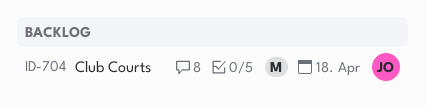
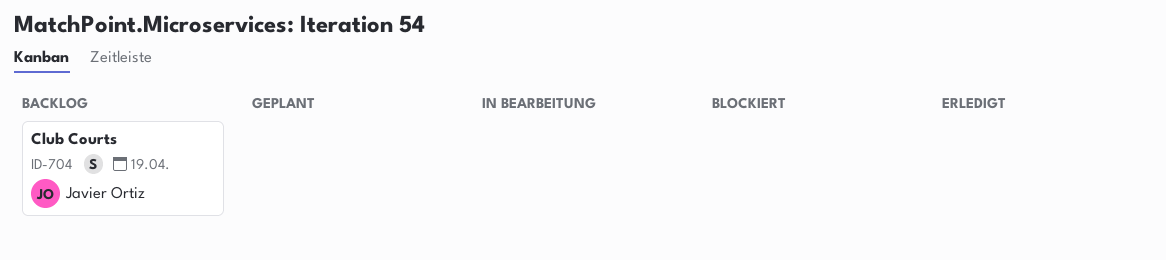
ID-704, estimate: M -> S
ID-704, due: Apr 18 -> Apr 19

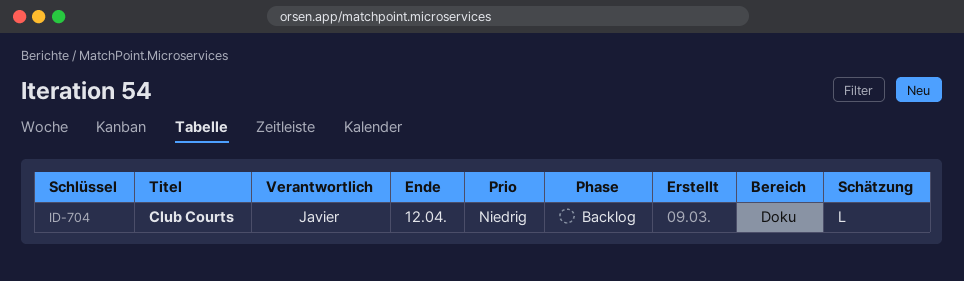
ID-704, estimate: S -> L
ID-704, due: Apr 19 -> Apr 12

